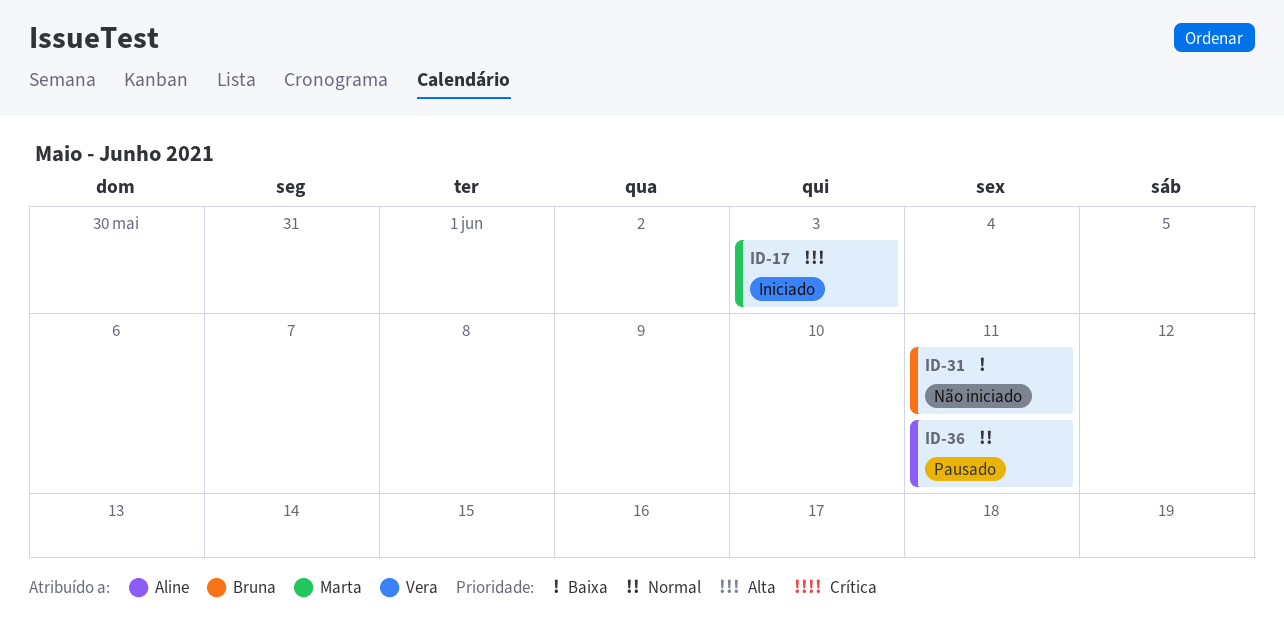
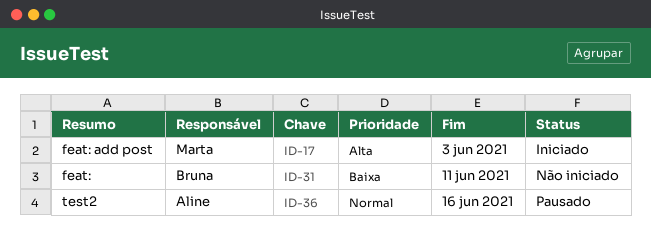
ID-36, due: Jun 11 -> Jun 16

